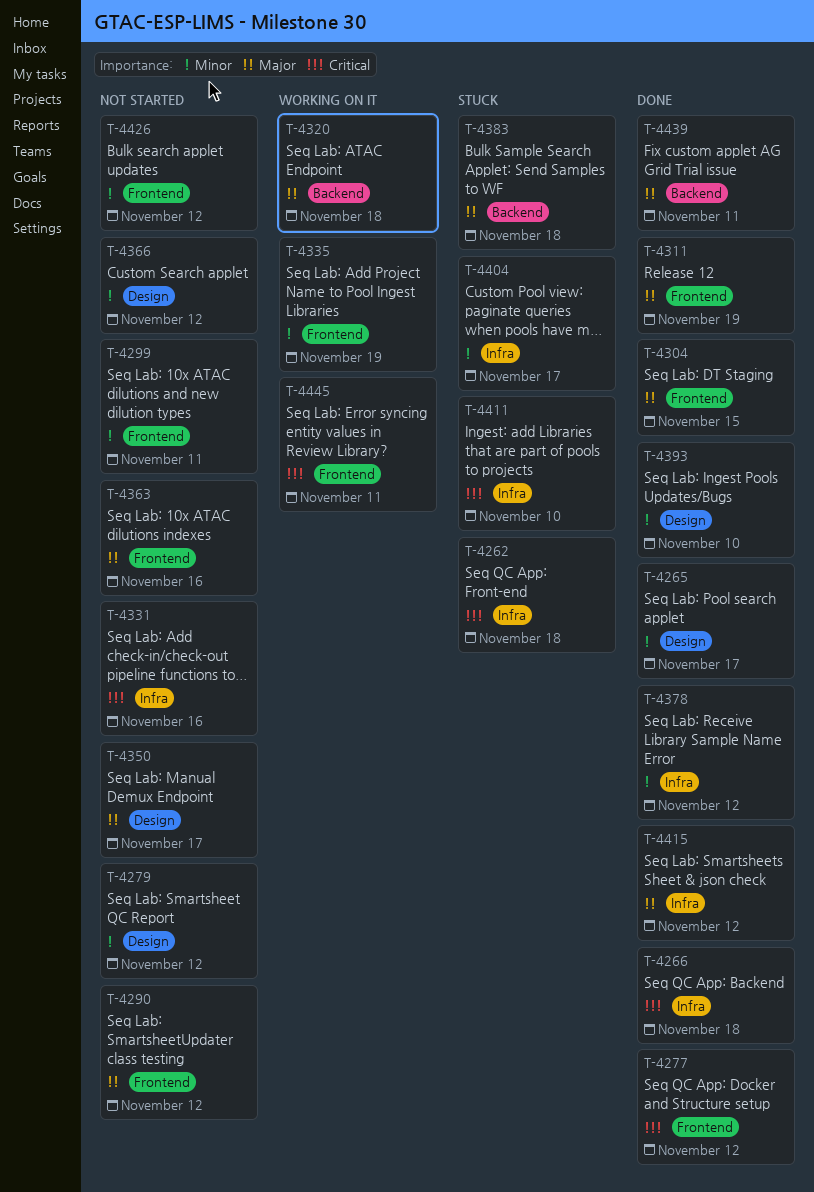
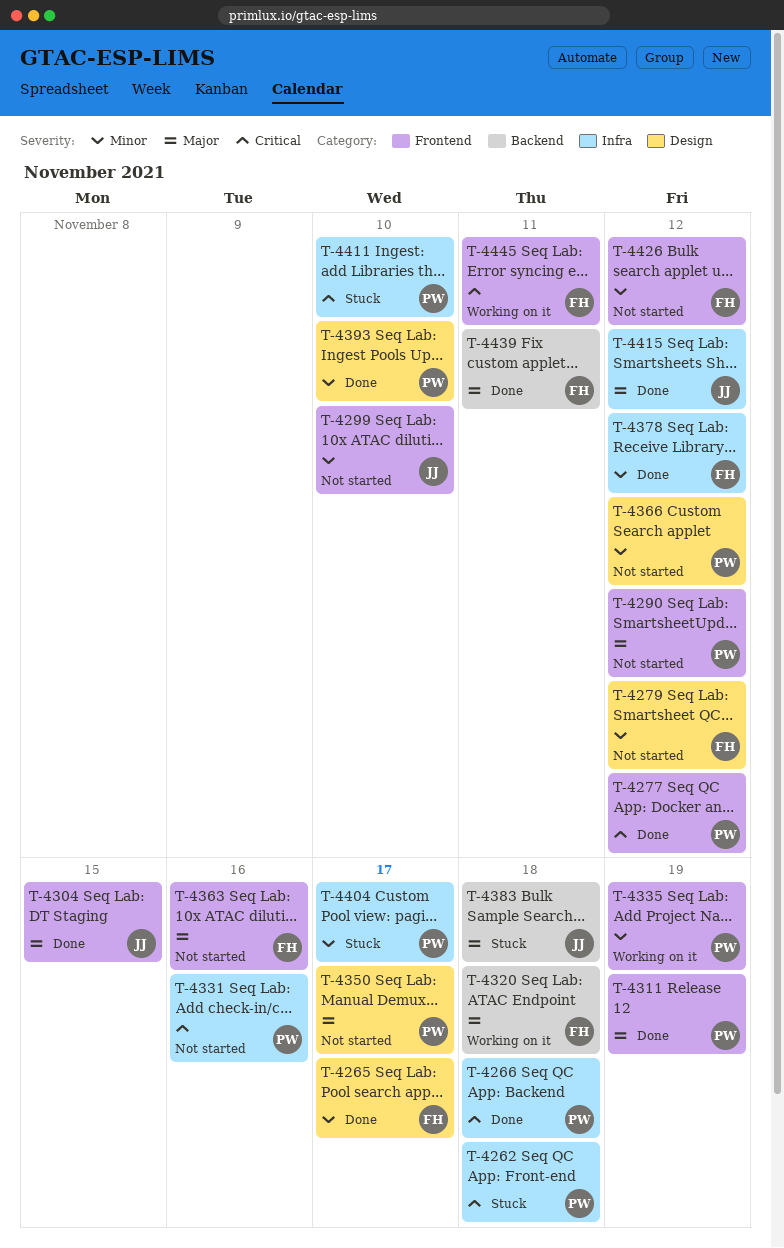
T-4299, due: Nov 11 -> Nov 10

